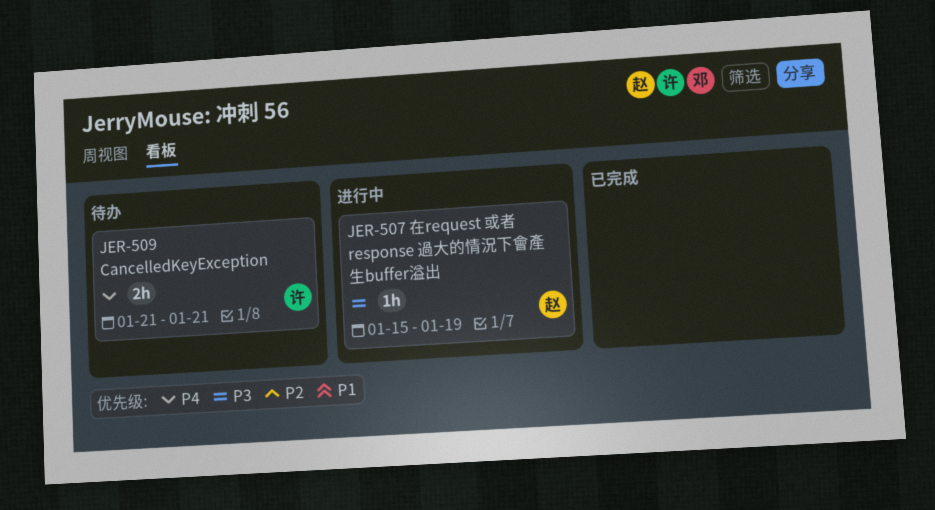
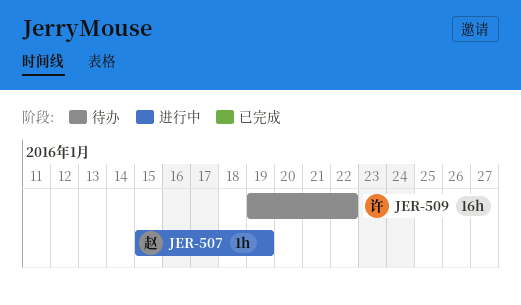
JER-509, estimate: 2h -> 16h
JER-509, start: Jan 21 -> Jan 19
JER-509, due: Jan 21 -> Jan 22

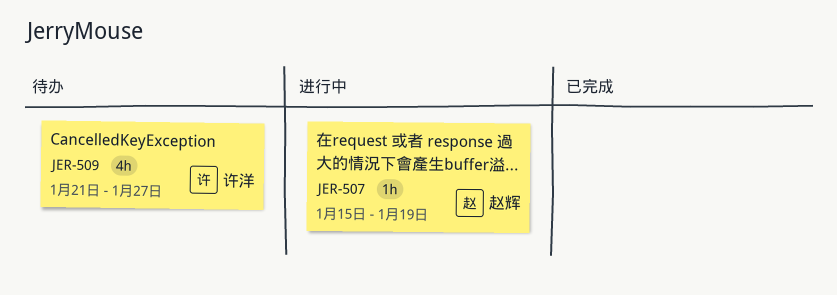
JER-509, estimate: 16h -> 4h
JER-509, start: Jan 19 -> Jan 21
JER-509, due: Jan 22 -> Jan 27

